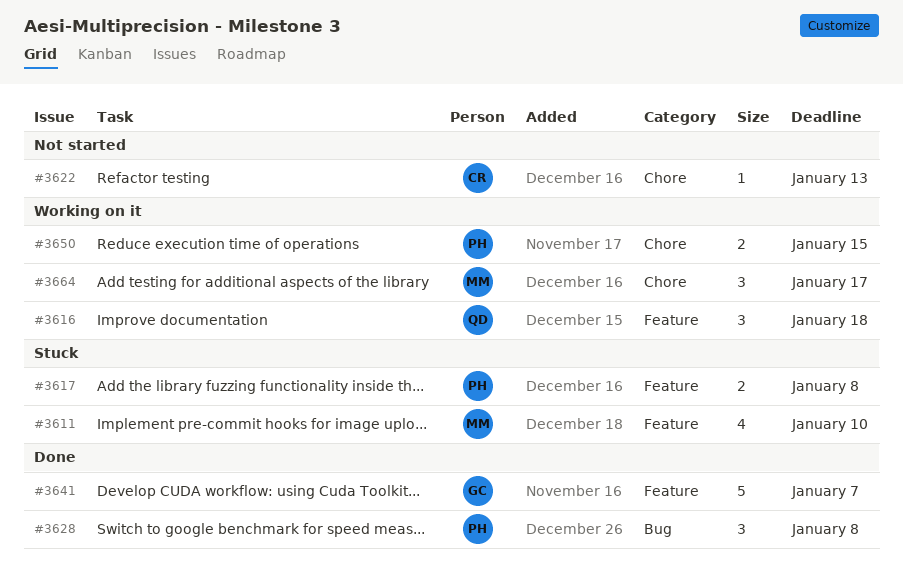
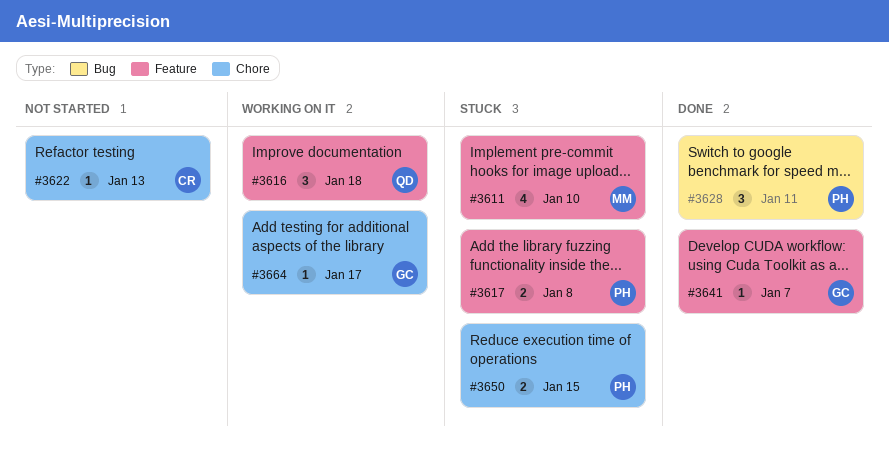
#3628, due: Jan 8 -> Jan 11
#3641, estimate: 5 -> 1
#3650, status: Working on it -> Stuck
#3664, owner: MM -> GC
#3664, estimate: 3 -> 1

